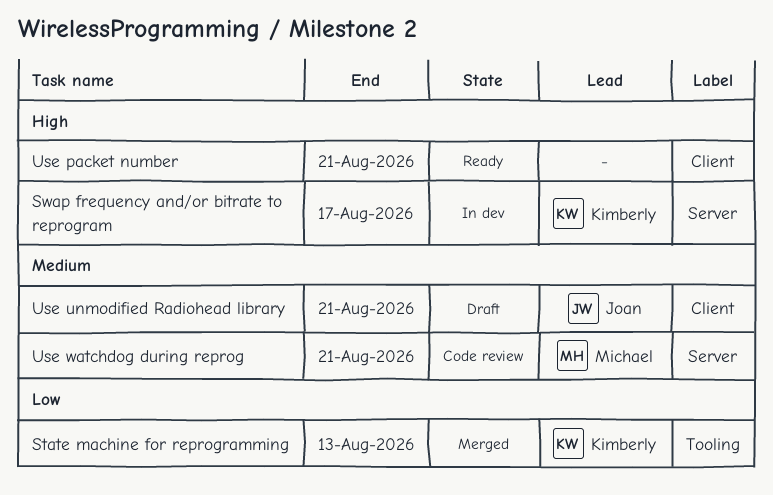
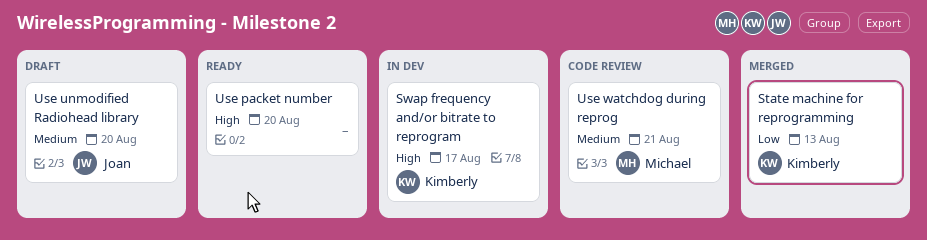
Use packet number, due: Aug 21 -> Aug 20
Use unmodified Radiohead library, due: Aug 21 -> Aug 20

